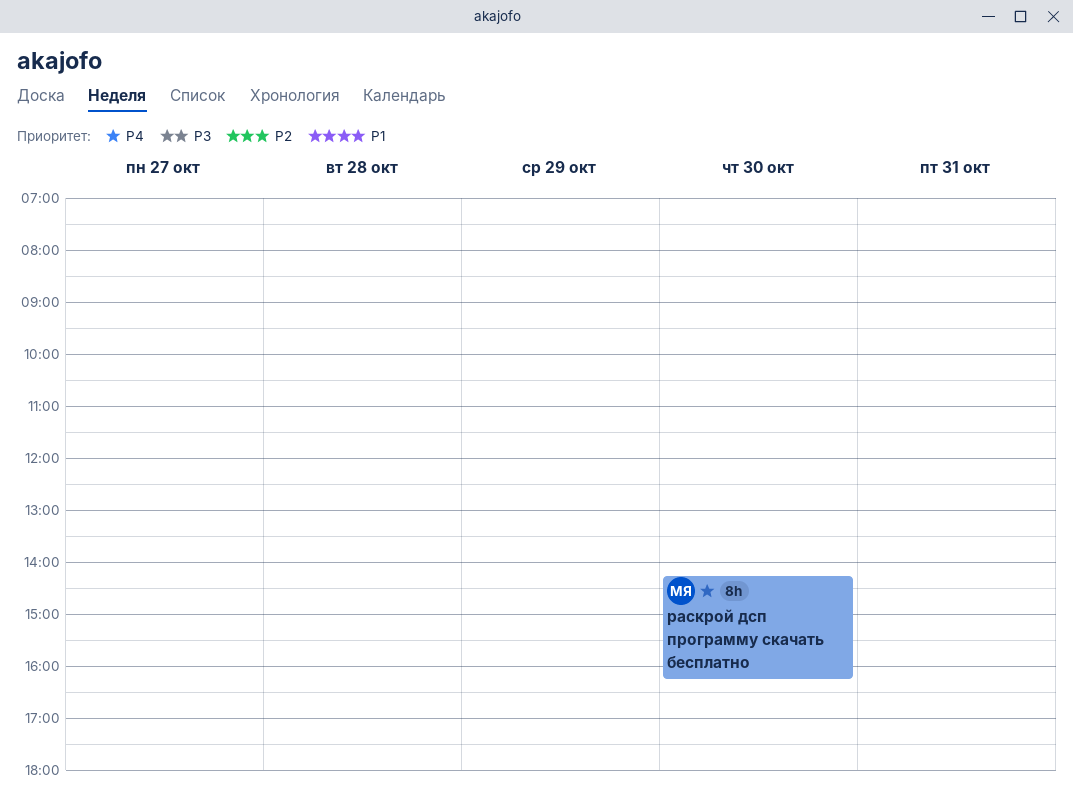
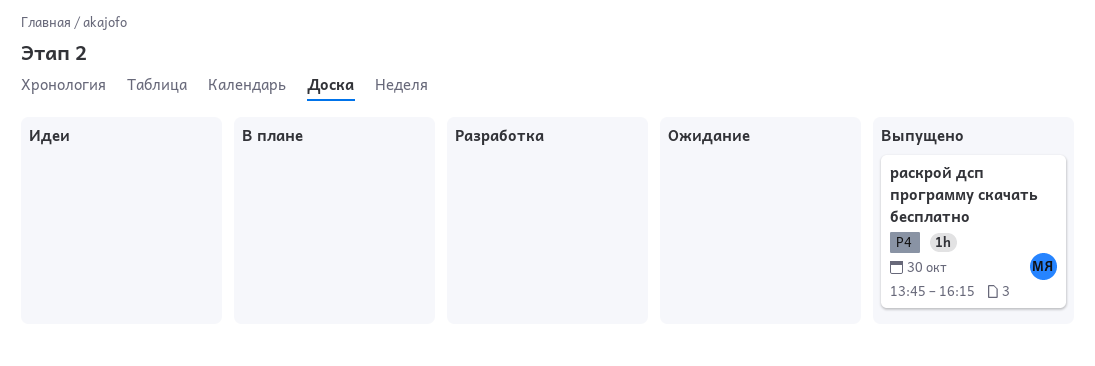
раскрой дсп программу скачать бесплатно, estimate: 8h -> 1h
раскрой дсп программу скачать бесплатно, begins: 14:15 -> 13:45

